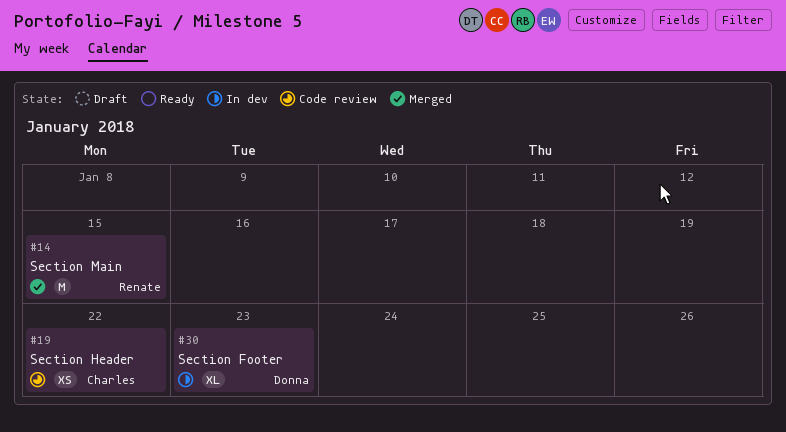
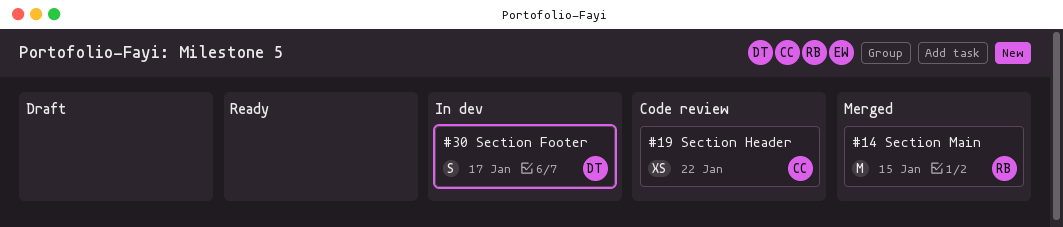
#30, estimate: XL -> S
#30, due: Jan 23 -> Jan 17

